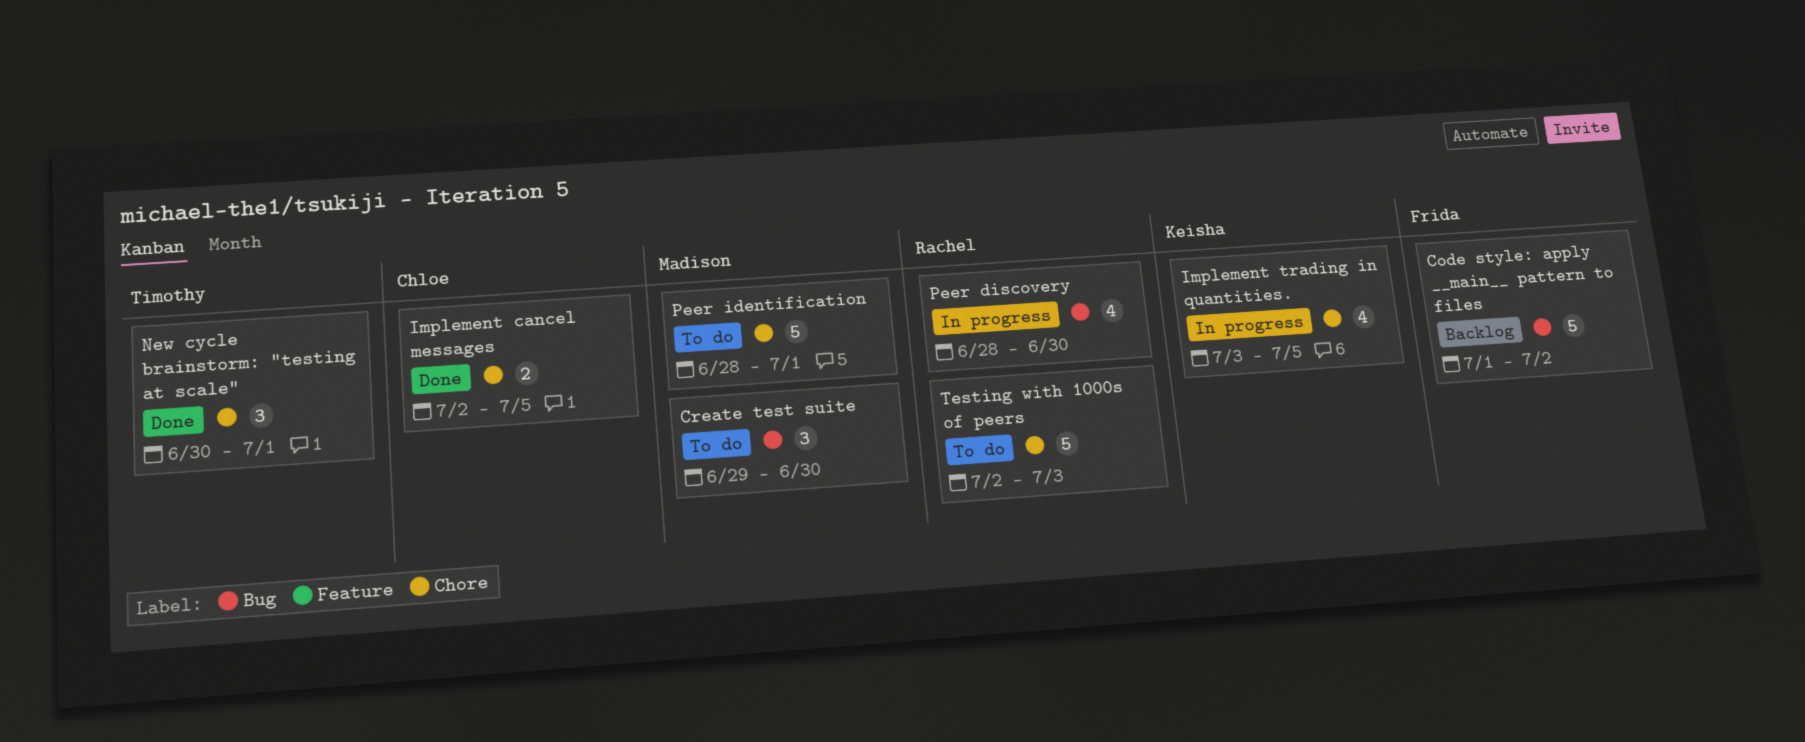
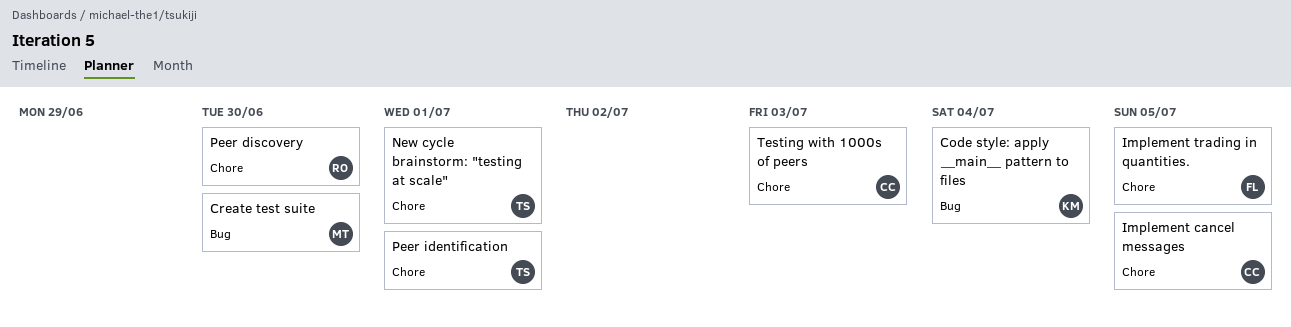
Code style: apply __main__ pattern to files, owner: Frida -> Keisha
Code style: apply __main__ pattern to files, due: Jul 2 -> Jul 4
Implement trading in quantities., owner: Keisha -> Frida
Peer discovery, label: Bug -> Chore
Peer identification, owner: Madison -> Timothy
Testing with 1000s of peers, owner: Rachel -> Chloe

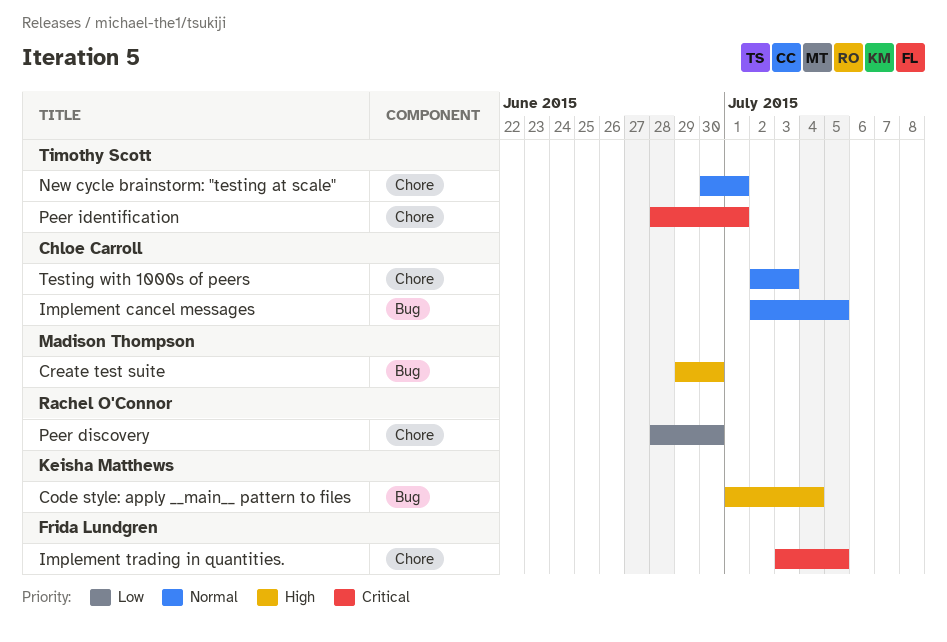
Implement cancel messages, label: Chore -> Bug

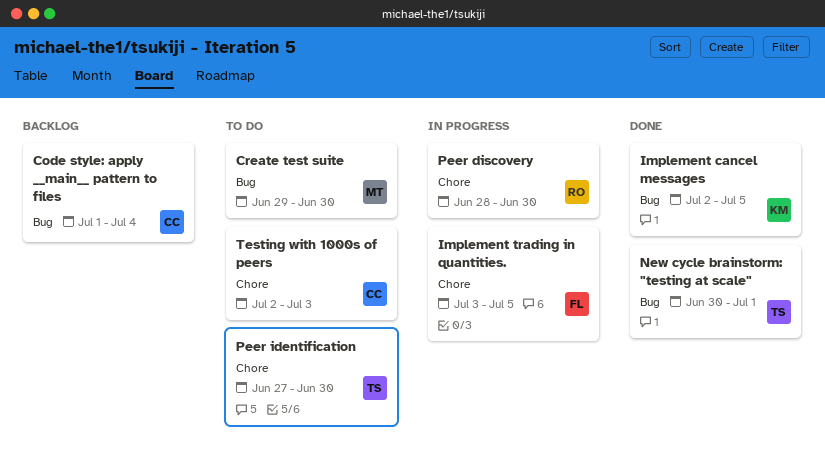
Code style: apply __main__ pattern to files, owner: Keisha Matthews -> Chloe Carroll
Implement cancel messages, owner: Chloe Carroll -> Keisha Matthews
New cycle brainstorm: "testing at scale", label: Chore -> Bug
Peer identification, start: Jun 28 -> Jun 27
Peer identification, due: Jul 1 -> Jun 30

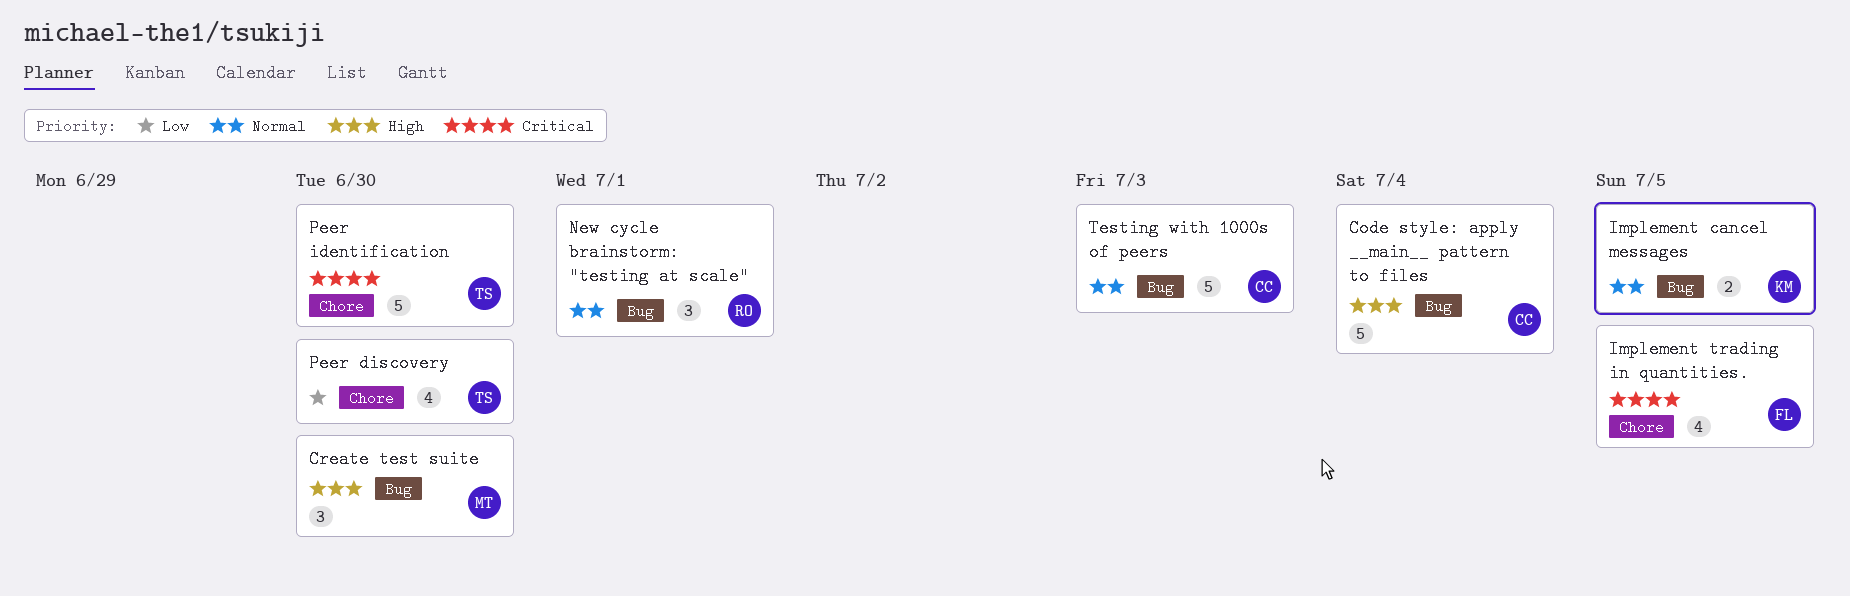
New cycle brainstorm: "testing at scale", owner: TS -> RO
Peer discovery, owner: RO -> TS
Testing with 1000s of peers, label: Chore -> Bug

